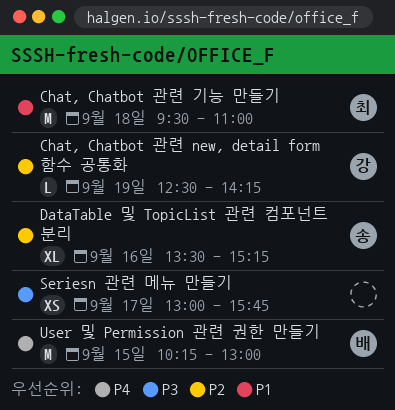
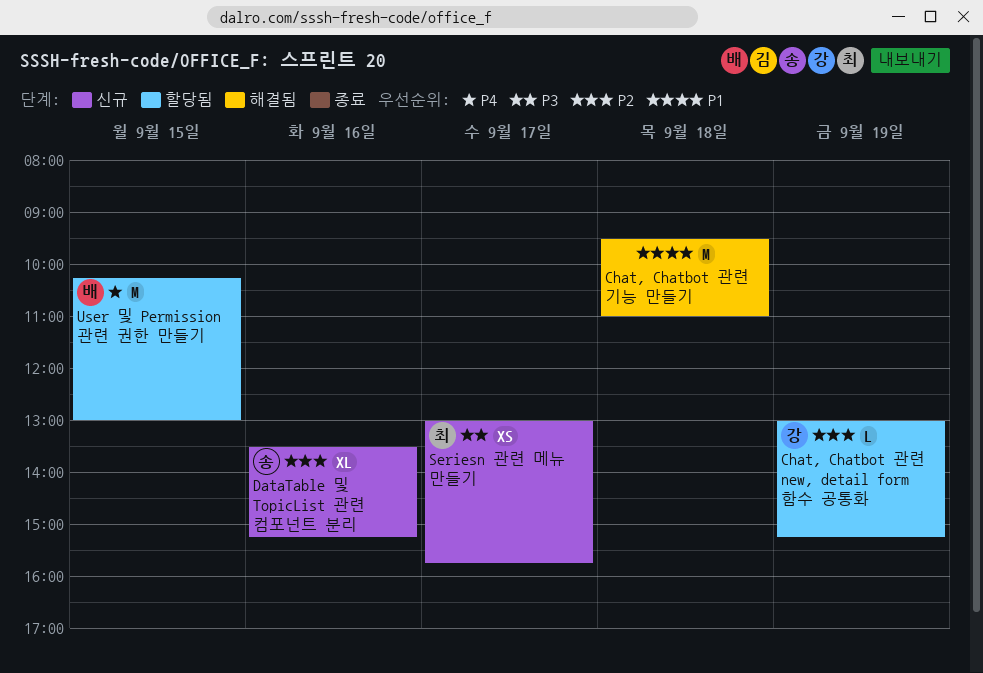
Chat, Chatbot 관련 new, detail form 함수 공통화, begins: 12:30 -> 13:00
Chat, Chatbot 관련 new, detail form 함수 공통화, ends: 14:15 -> 15:15
Chat, Chatbot 관련 기능 만들기, owner: 최 -> none
Seriesn 관련 메뉴 만들기, owner: none -> 최

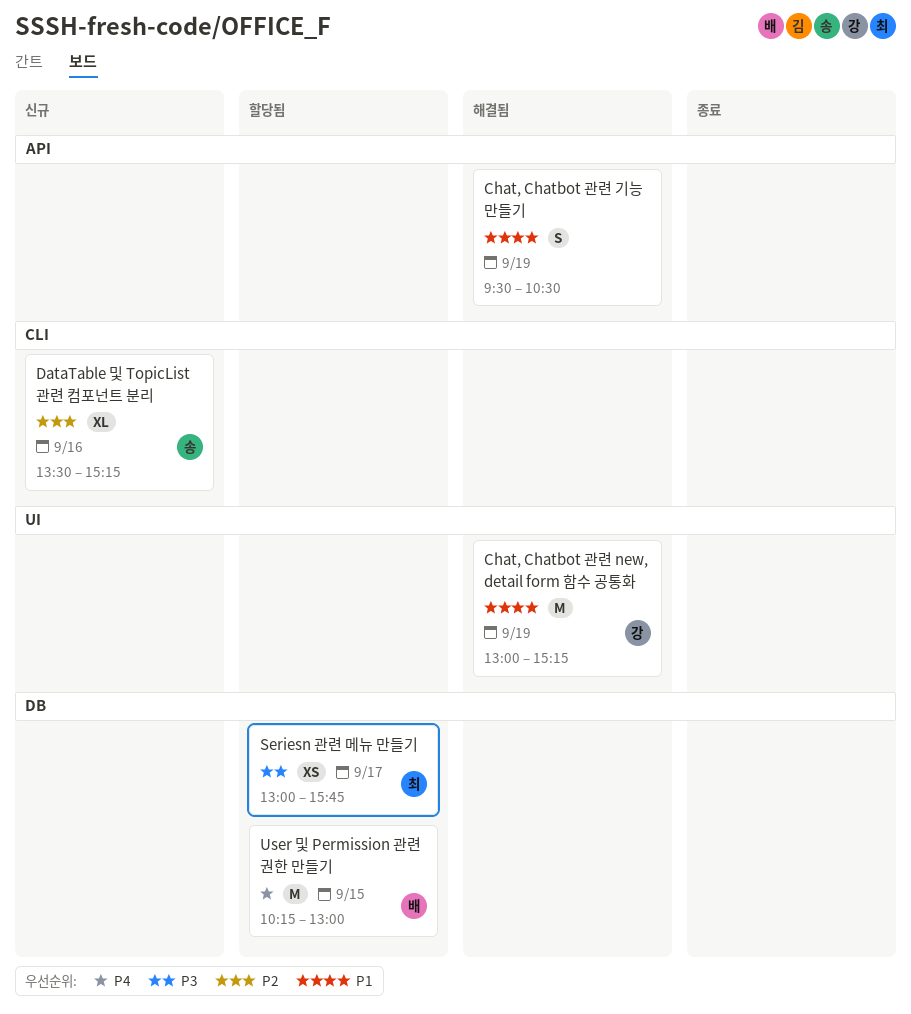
Chat, Chatbot 관련 new, detail form 함수 공통화, status: 할당됨 -> 해결됨
Chat, Chatbot 관련 new, detail form 함수 공통화, priority: P2 -> P1
Chat, Chatbot 관련 new, detail form 함수 공통화, estimate: L -> M
Chat, Chatbot 관련 기능 만들기, estimate: M -> S
Chat, Chatbot 관련 기능 만들기, day: Sep 18 -> Sep 19
Chat, Chatbot 관련 기능 만들기, ends: 11:00 -> 10:30
Seriesn 관련 메뉴 만들기, status: 신규 -> 할당됨

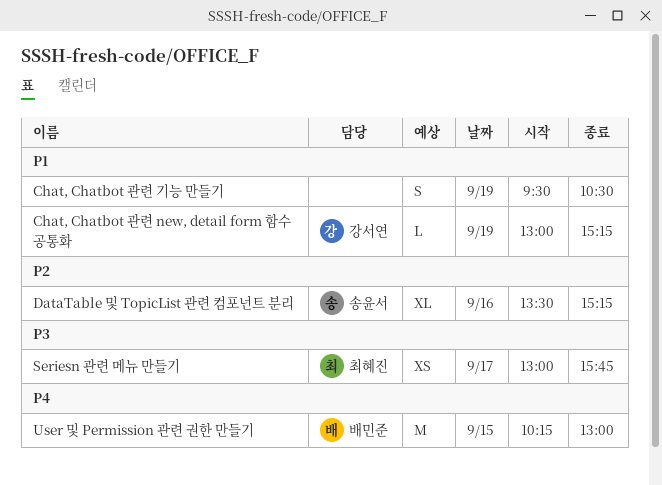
Chat, Chatbot 관련 new, detail form 함수 공통화, estimate: M -> L

